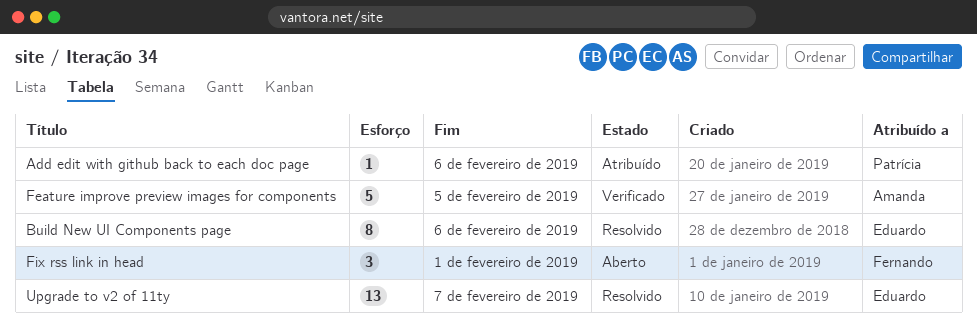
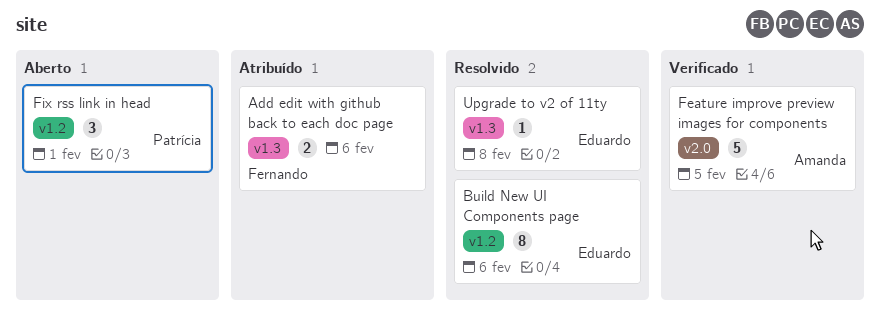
Add edit with github back to each doc page, owner: Patrícia -> Fernando
Add edit with github back to each doc page, estimate: 1 -> 2
Fix rss link in head, owner: Fernando -> Patrícia
Upgrade to v2 of 11ty, estimate: 13 -> 1
Upgrade to v2 of 11ty, due: Feb 7 -> Feb 8

